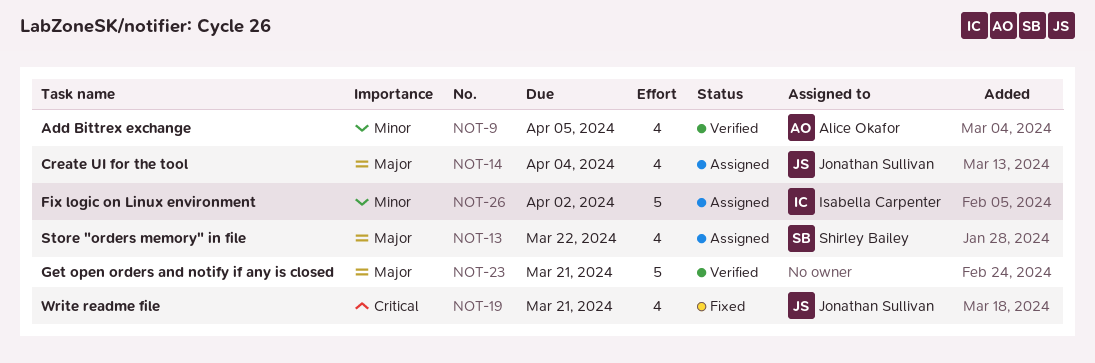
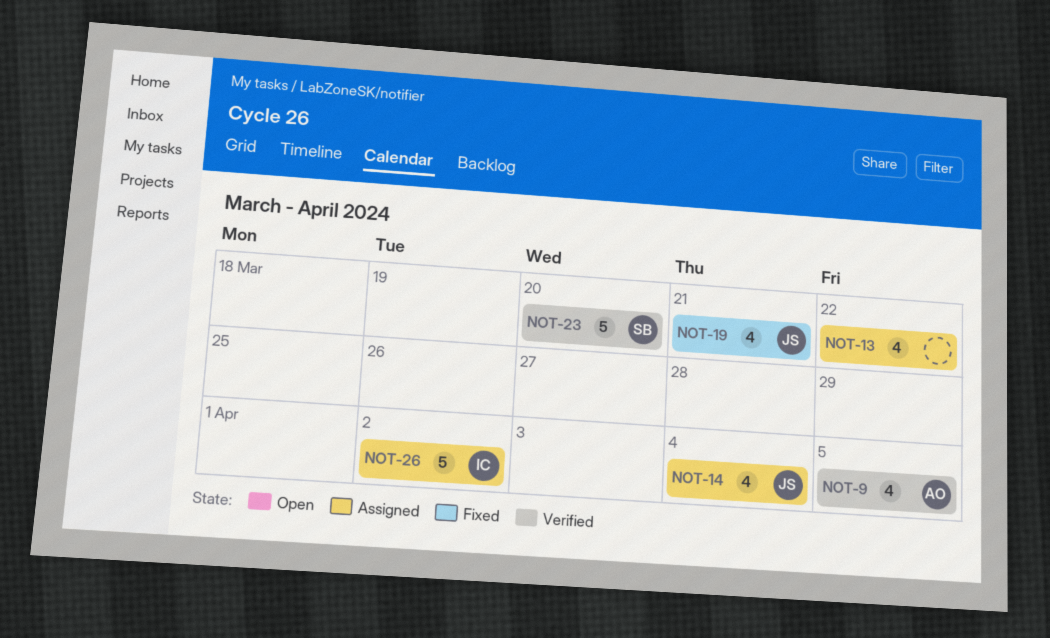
NOT-13, owner: Shirley Bailey -> none
NOT-23, owner: none -> Shirley Bailey
NOT-23, due: Mar 21 -> Mar 20

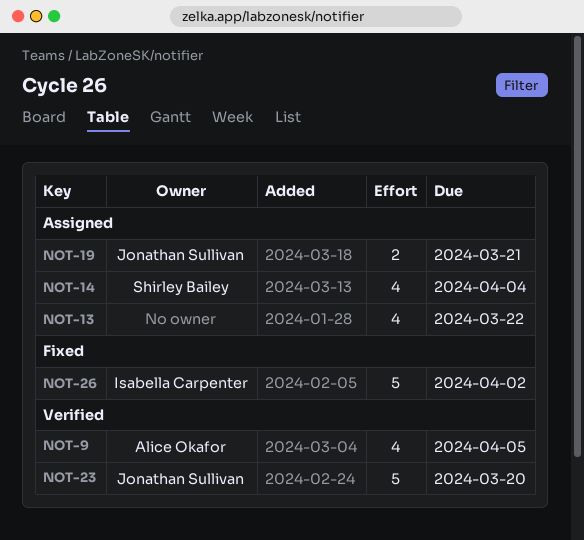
NOT-14, owner: Jonathan Sullivan -> Shirley Bailey
NOT-19, status: Fixed -> Assigned
NOT-19, estimate: 4 -> 2
NOT-23, owner: Shirley Bailey -> Jonathan Sullivan
NOT-26, status: Assigned -> Fixed

